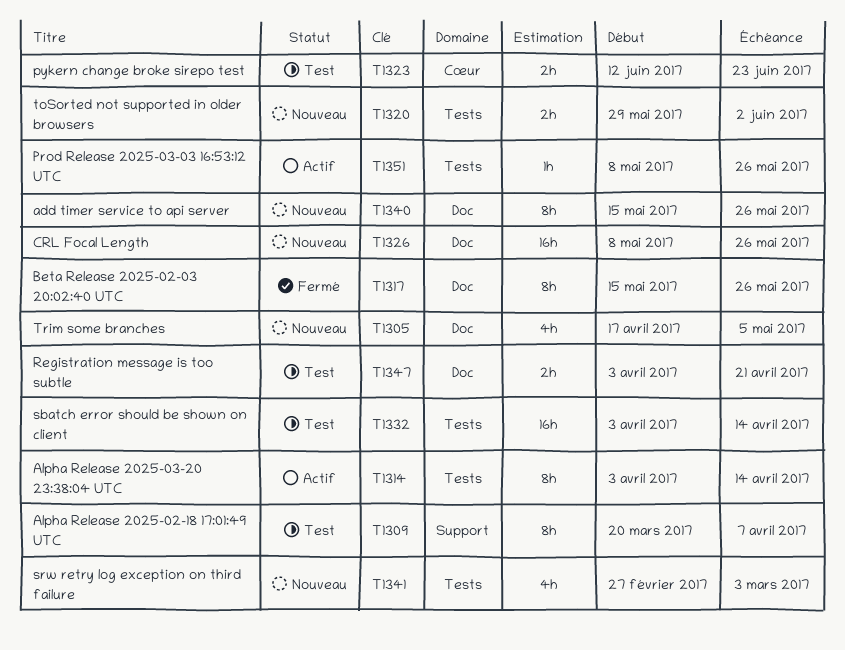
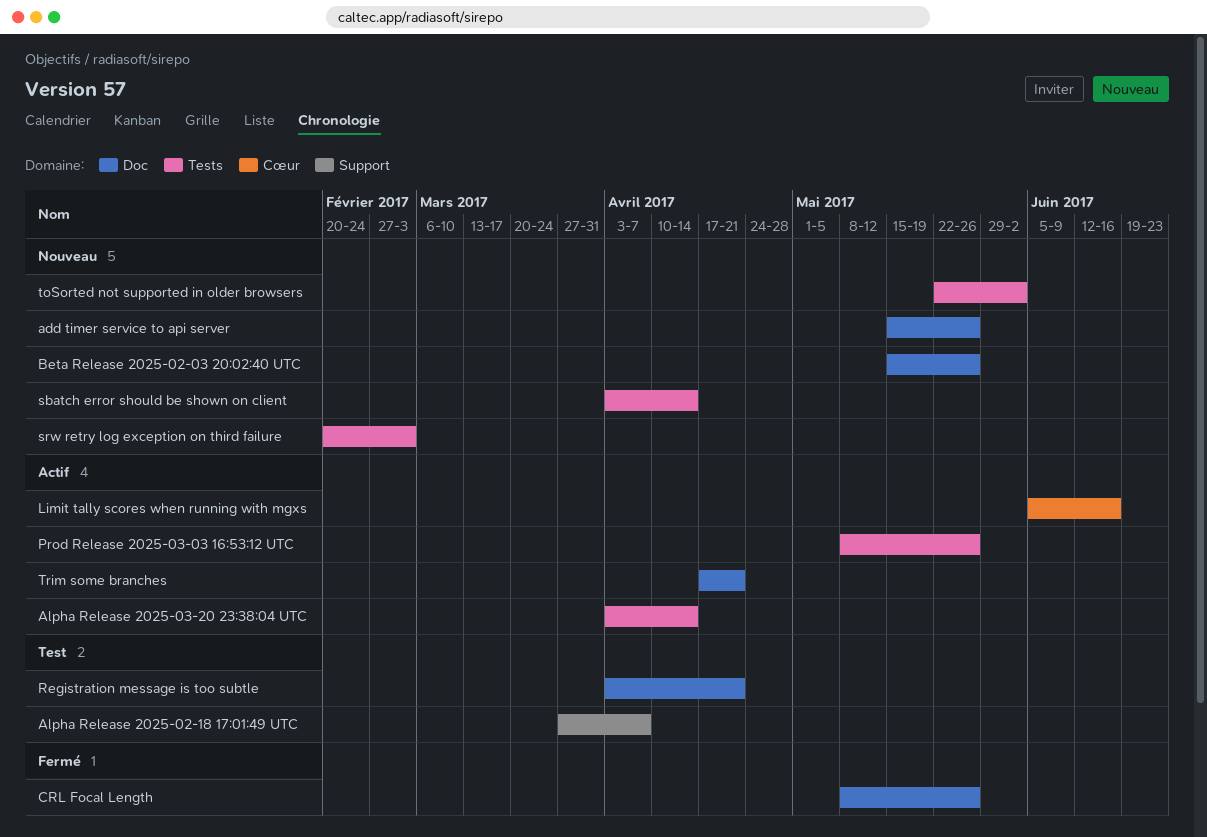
Alpha Release 2025-02-18 17:01:49 UTC, start: Mar 20 -> Mar 27
Beta Release 2025-02-03 20:02:40 UTC, status: Fermé -> Nouveau
CRL Focal Length, status: Nouveau -> Fermé
Limit tally scores when running with mgxs: none -> present
pykern change broke sirepo test: present -> none
sbatch error should be shown on client, status: Test -> Nouveau
srw retry log exception on third failure, start: Feb 27 -> Feb 20
toSorted not supported in older browsers, start: May 29 -> May 22
Trim some branches, status: Nouveau -> Actif
Trim some branches, due: May 5 -> Apr 21

